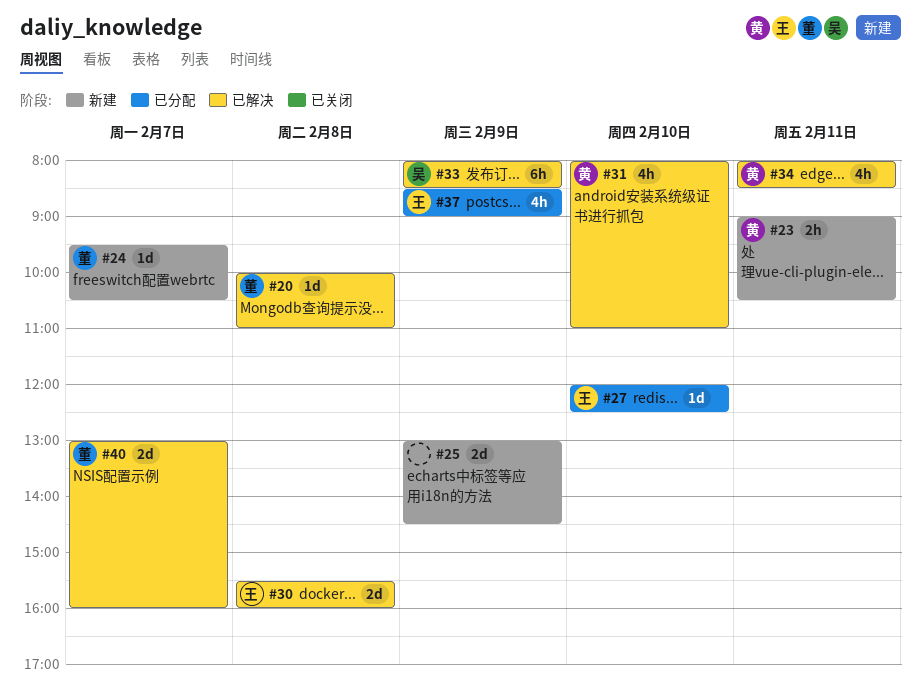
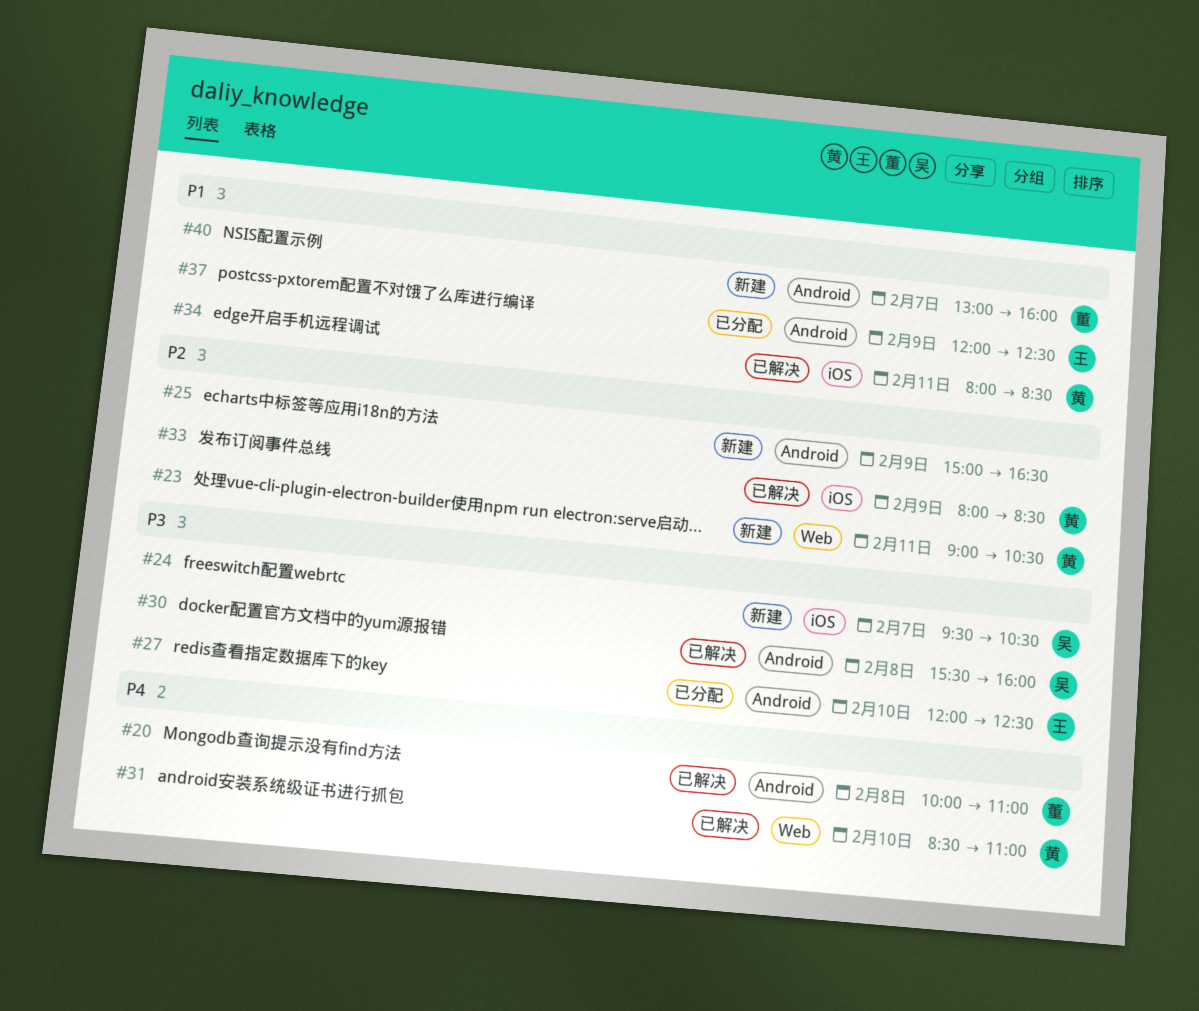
#24, owner: 董 -> 吴
#25, begins: 13:00 -> 15:00
#25, ends: 14:30 -> 16:30
#30, owner: 王 -> 吴
#31, begins: 08:00 -> 08:30
#33, owner: 吴 -> 黄
#37, begins: 08:30 -> 12:00
#37, ends: 09:00 -> 12:30
#40, status: 已解决 -> 新建

